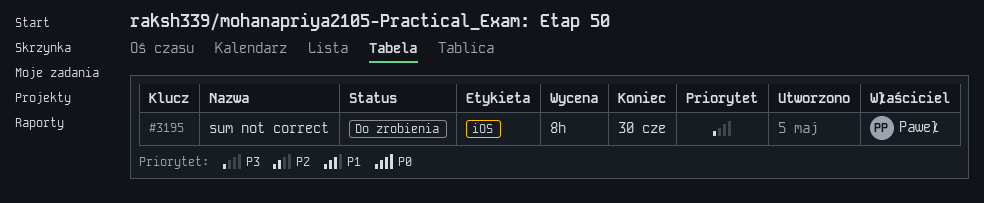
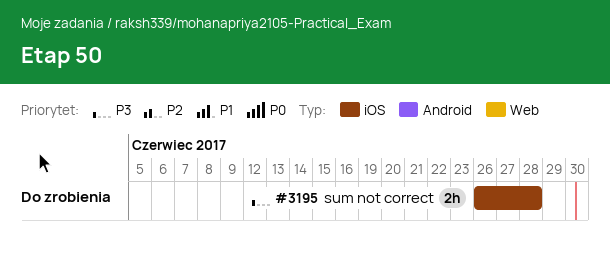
#3195, estimate: 8h -> 2h
#3195, due: Jun 30 -> Jun 28

